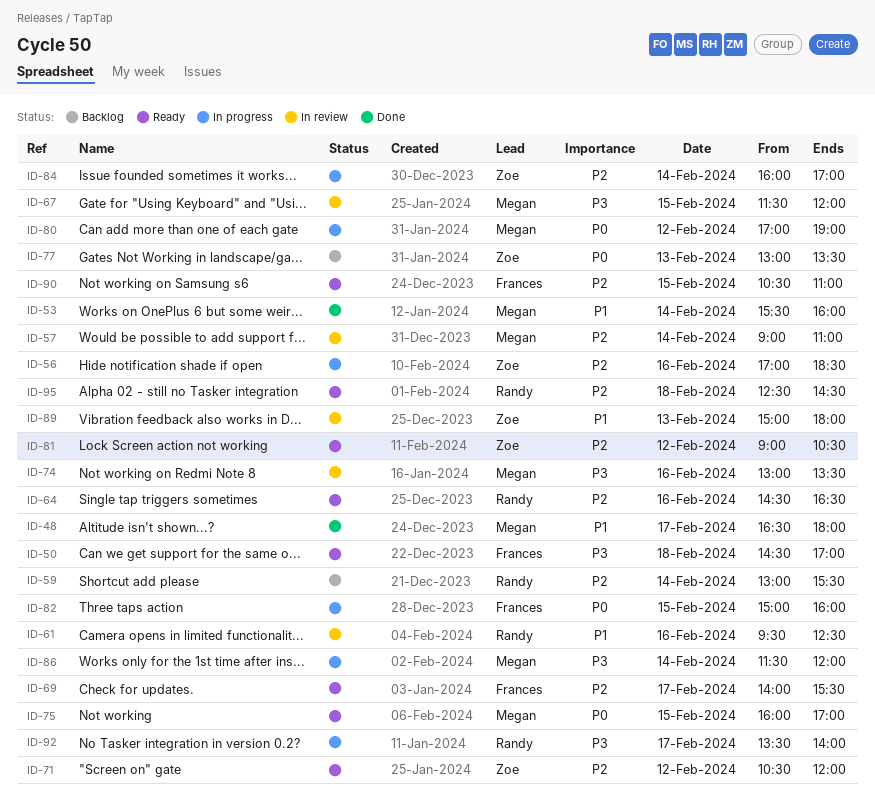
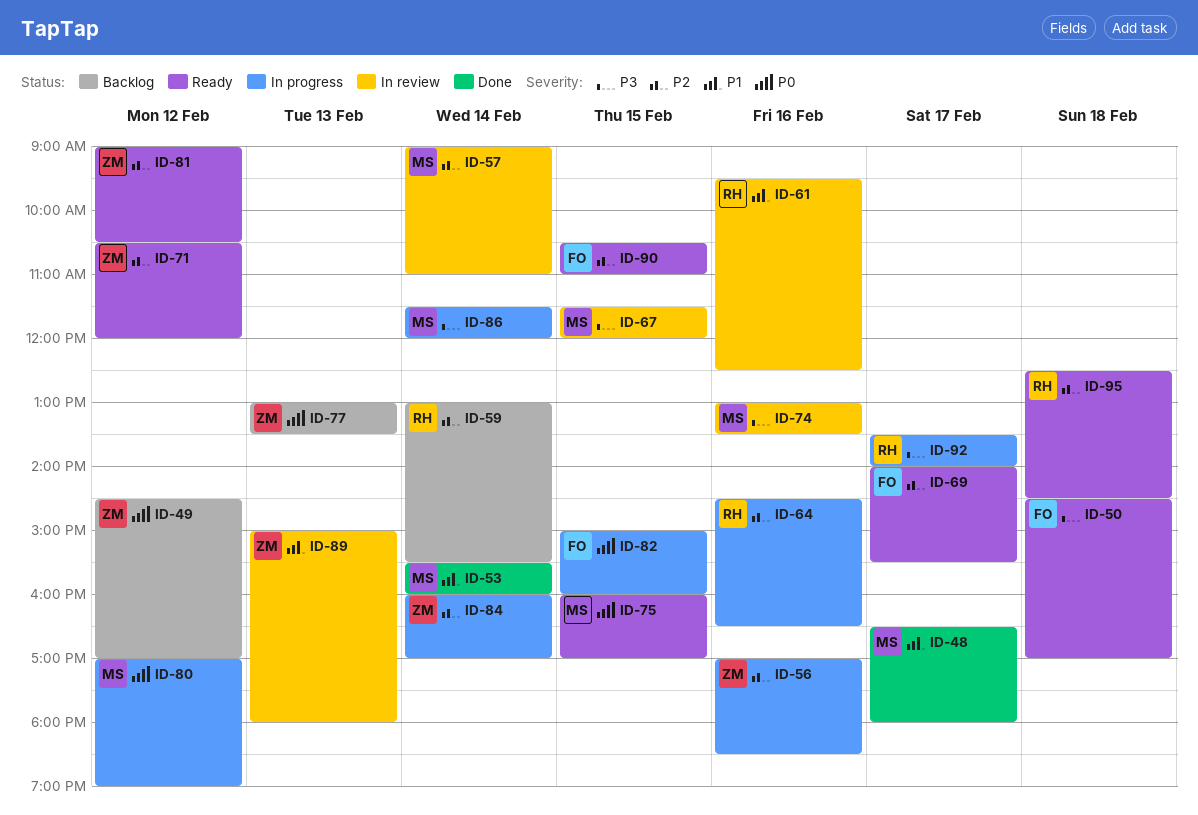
ID-49: none -> present
ID-64, status: Ready -> In progress

